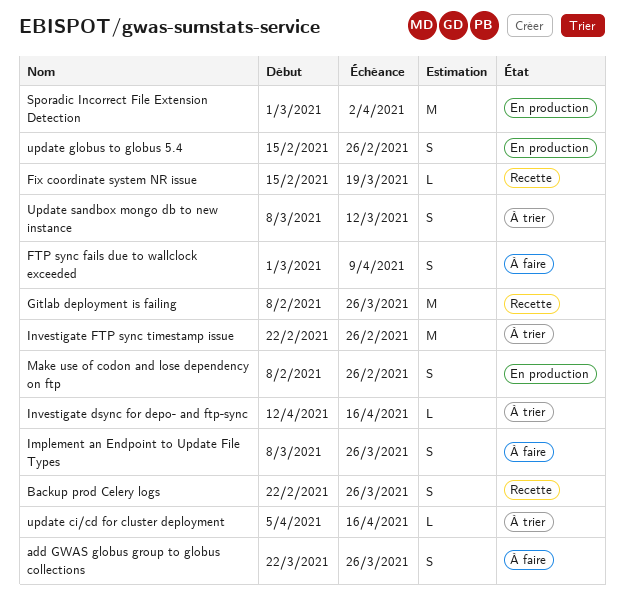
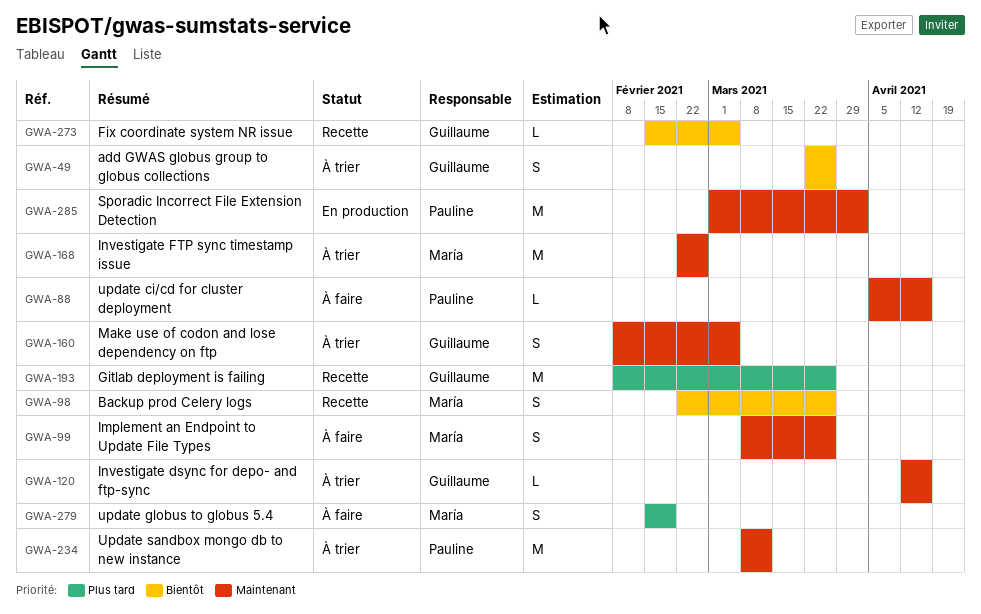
add GWAS globus group to globus collections, status: À faire -> À trier
Fix coordinate system NR issue, due: Mar 19 -> Mar 5
FTP sync fails due to wallclock exceeded: present -> none
Make use of codon and lose dependency on ftp, status: En production -> À trier
Make use of codon and lose dependency on ftp, due: Feb 26 -> Mar 5
update ci/cd for cluster deployment, status: À trier -> À faire
update globus to globus 5.4, status: En production -> À faire
update globus to globus 5.4, due: Feb 26 -> Feb 19
Update sandbox mongo db to new instance, estimate: S -> M

